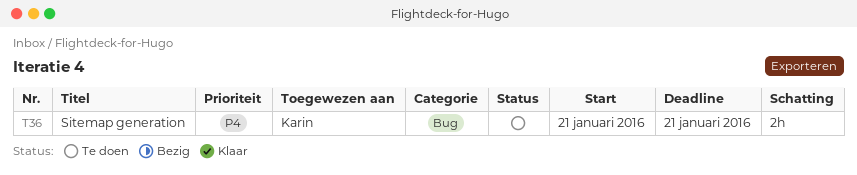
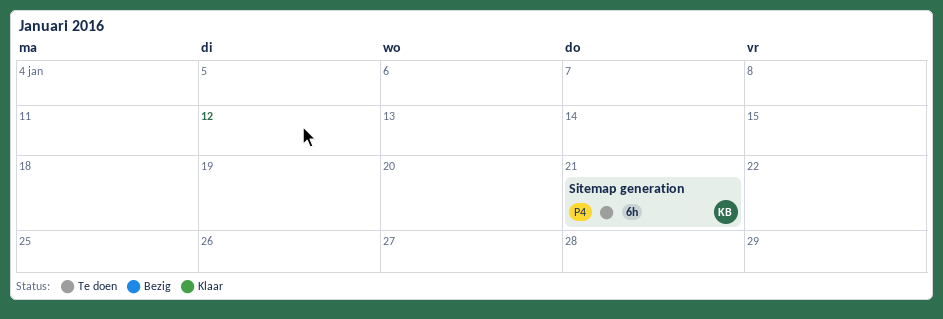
Sitemap generation, estimate: 2h -> 6h

